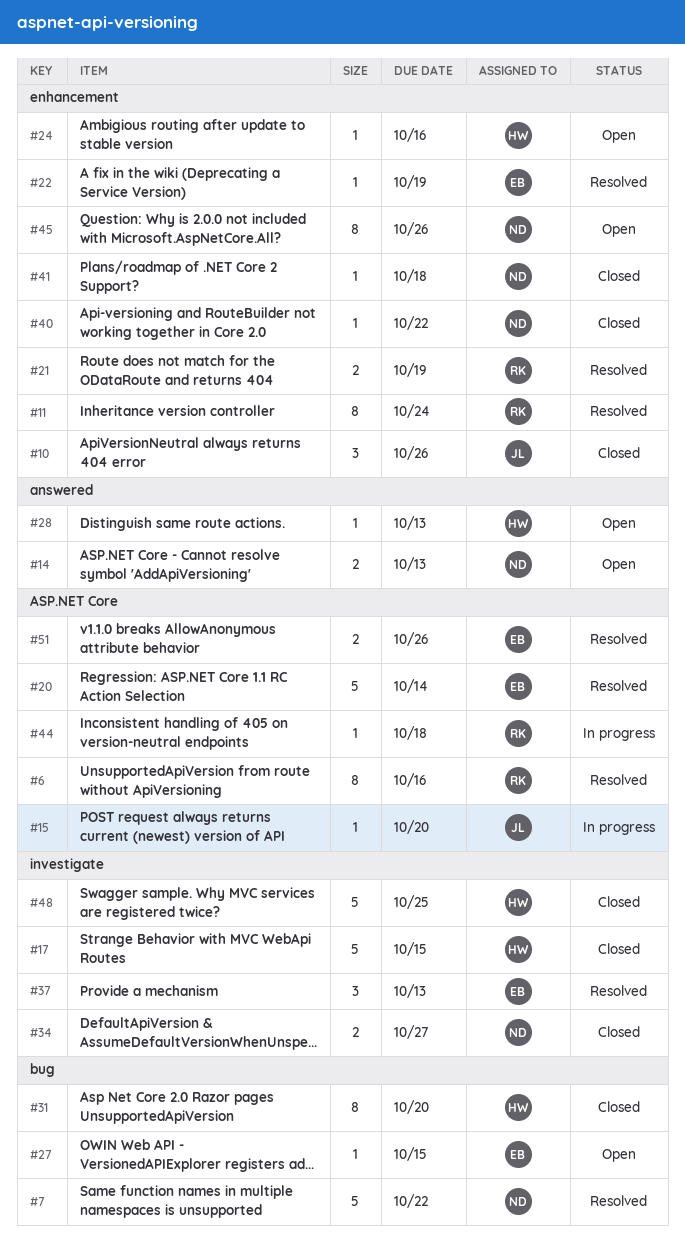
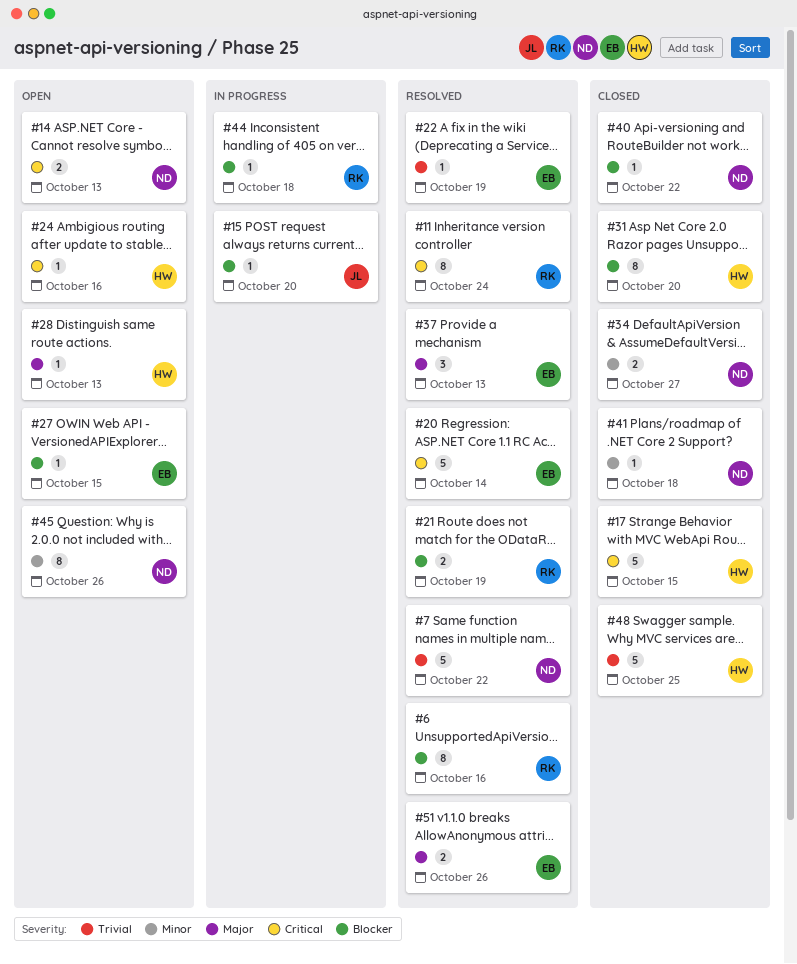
#10: present -> none

